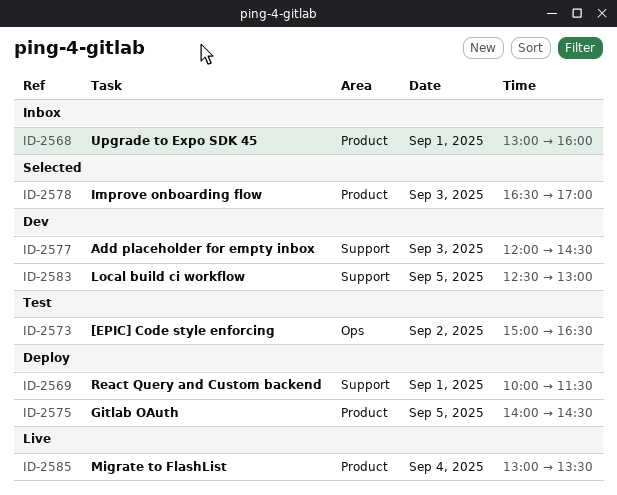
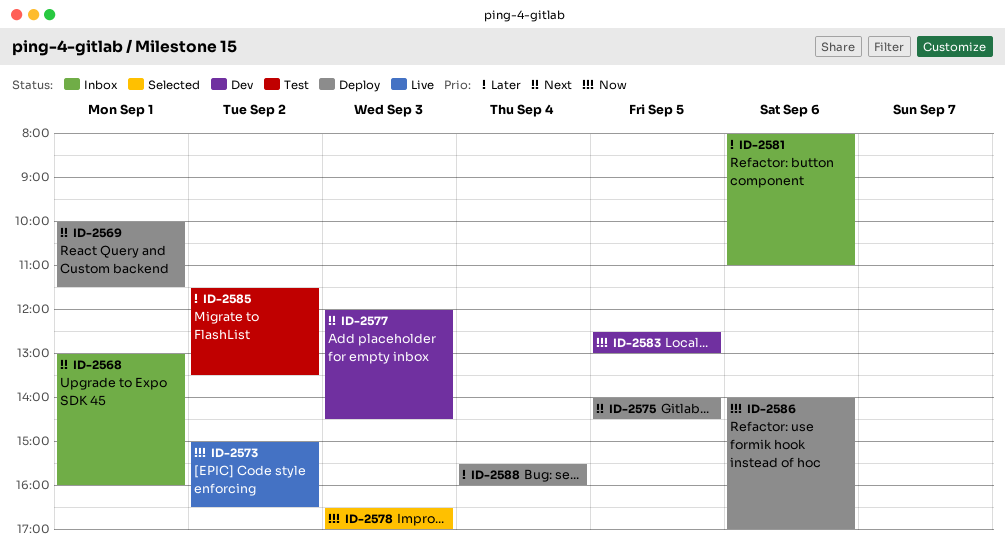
ID-2573, status: Test -> Live
ID-2581: none -> present
ID-2585, status: Live -> Test
ID-2585, day: Sep 4 -> Sep 2
ID-2585, begins: 13:00 -> 11:30
ID-2586: none -> present
ID-2588: none -> present

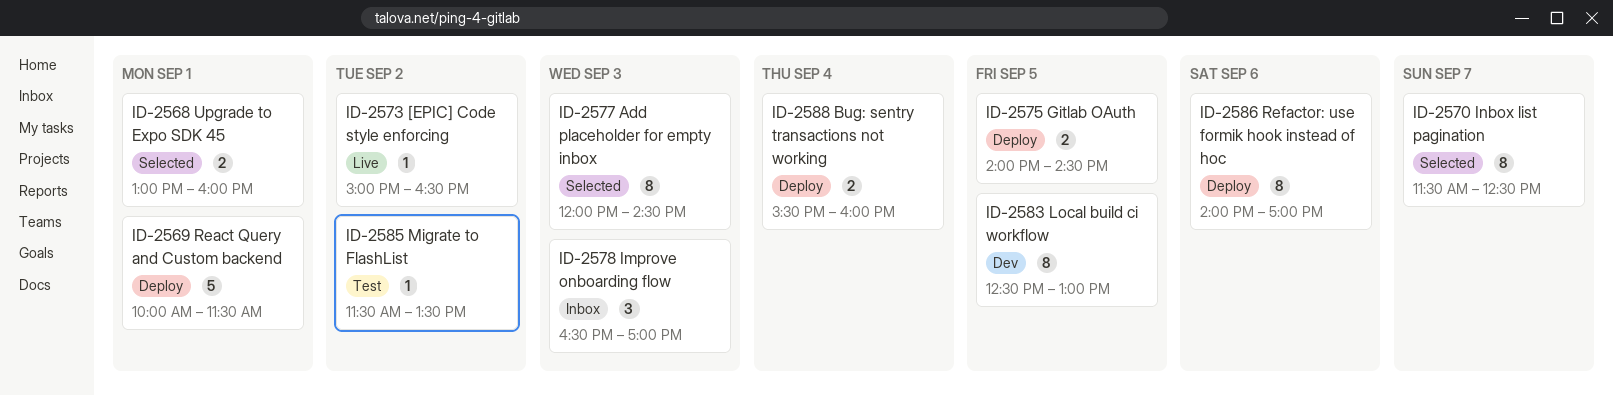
ID-2568, status: Inbox -> Selected
ID-2570: none -> present
ID-2577, status: Dev -> Selected
ID-2578, status: Selected -> Inbox
ID-2581: present -> none

